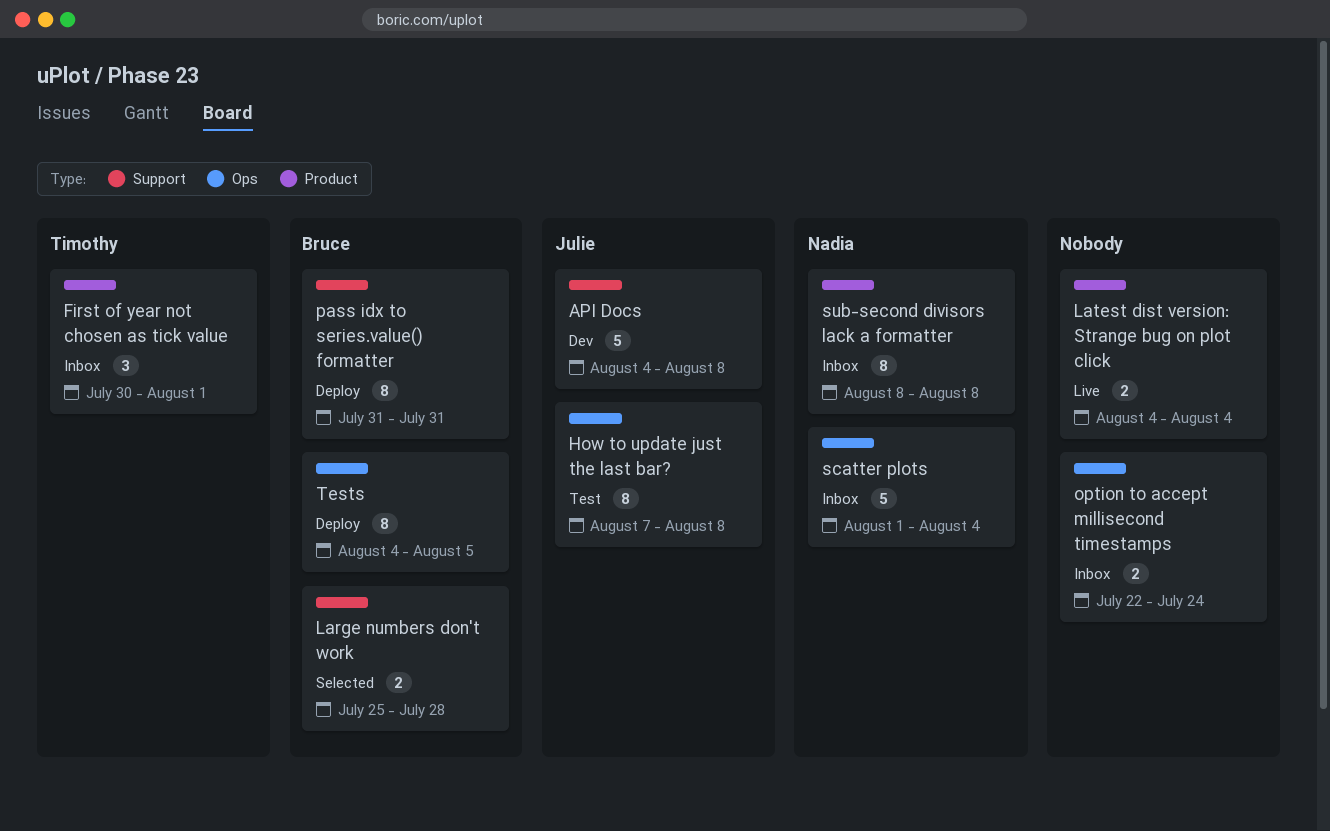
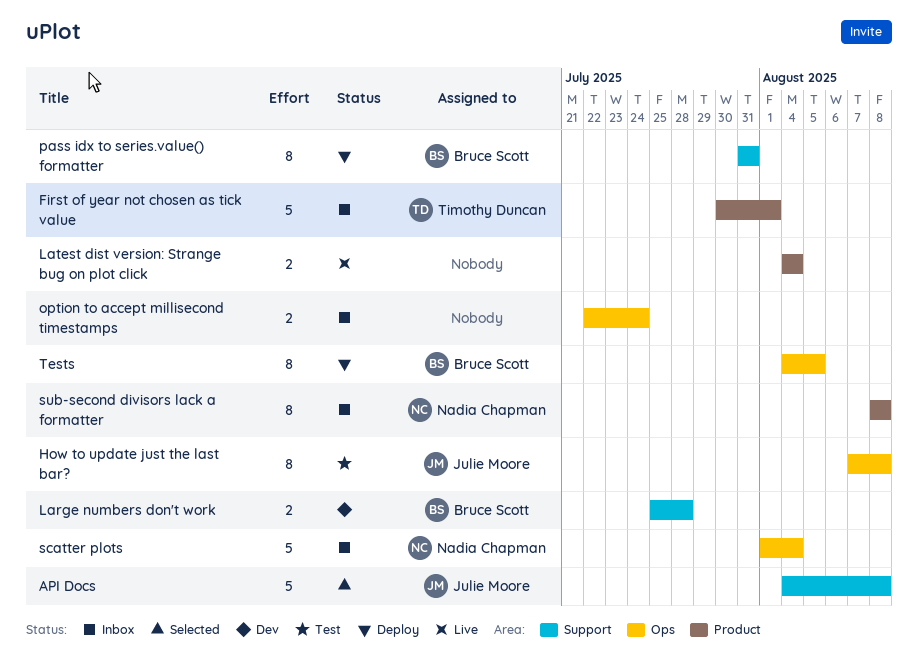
API Docs, status: Dev -> Selected
First of year not chosen as tick value, estimate: 3 -> 5
Large numbers don't work, status: Selected -> Dev

